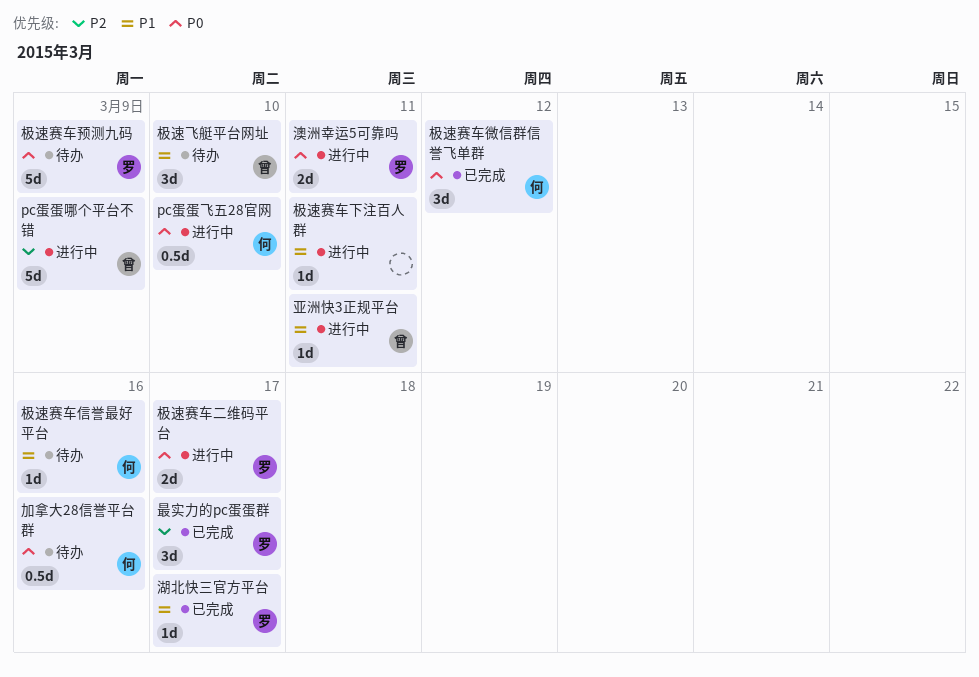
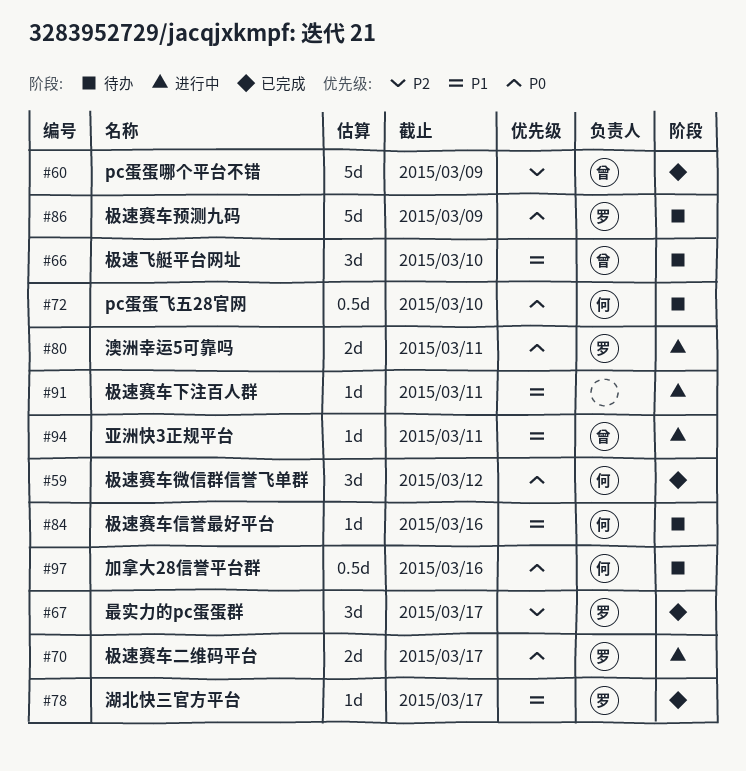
pc蛋蛋哪个平台不错, status: 进行中 -> 已完成
pc蛋蛋飞五28官网, status: 进行中 -> 待办

